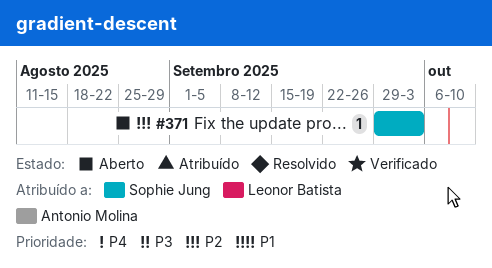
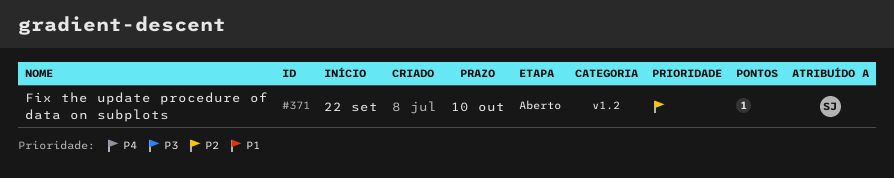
#371, start: Sep 29 -> Sep 22
#371, due: Oct 3 -> Oct 10

